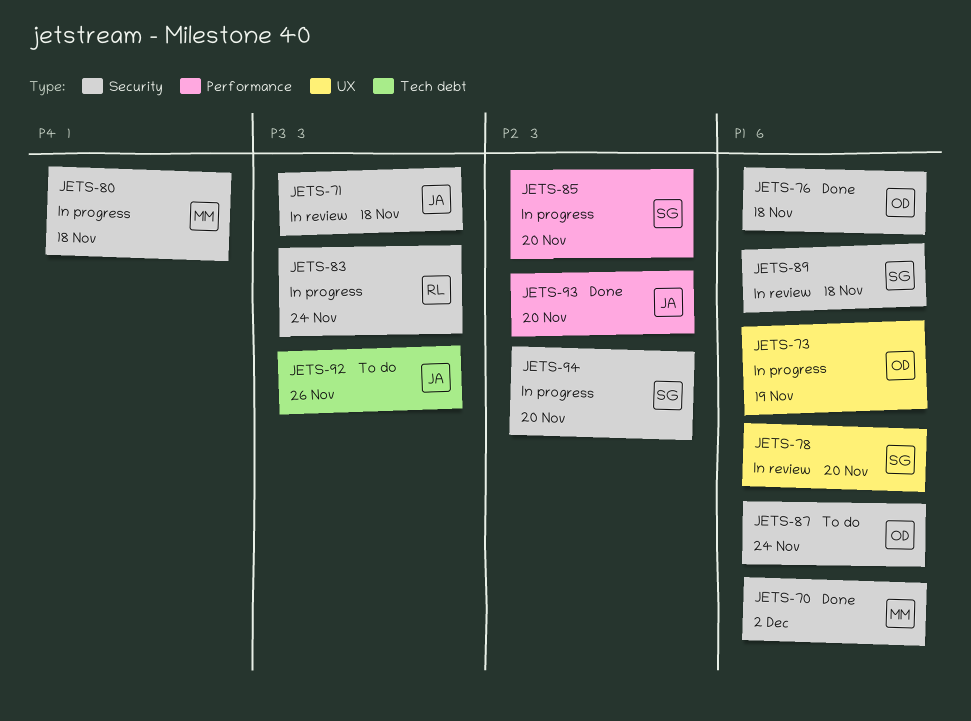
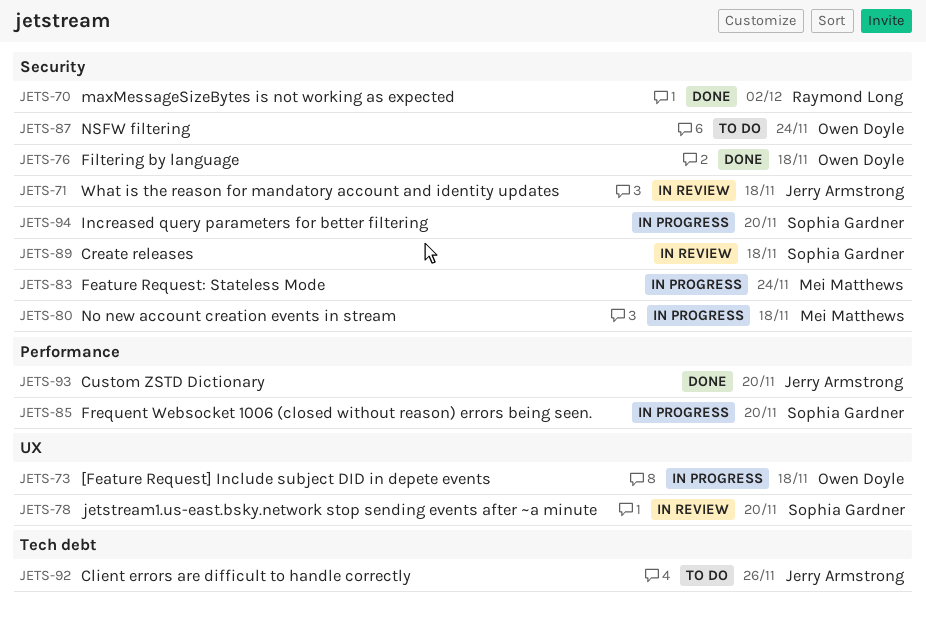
JETS-70, owner: Mei Matthews -> Raymond Long
JETS-73, due: Nov 19 -> Nov 18
JETS-83, owner: Raymond Long -> Mei Matthews

